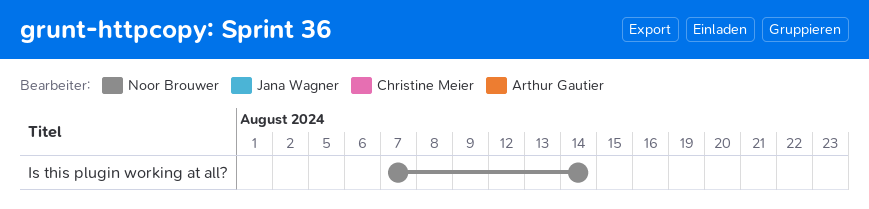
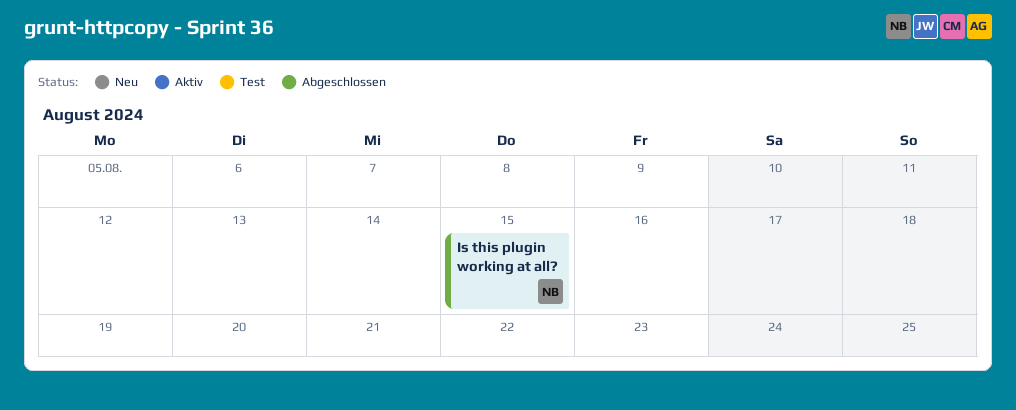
Is this plugin working at all?, due: Aug 14 -> Aug 15

